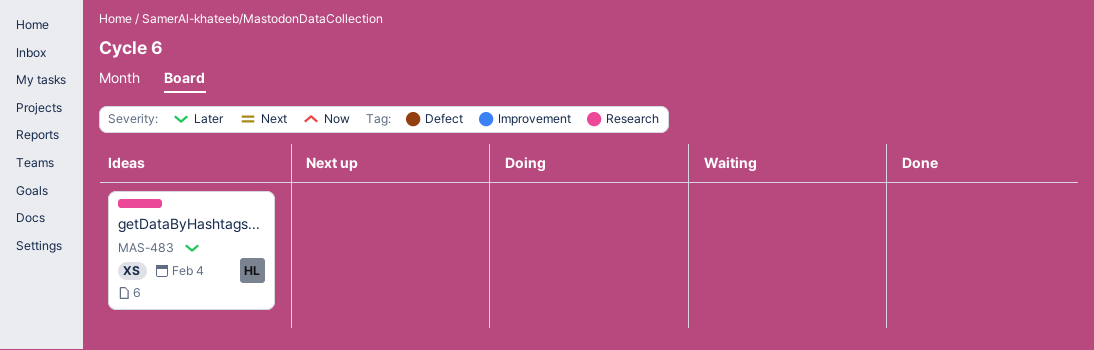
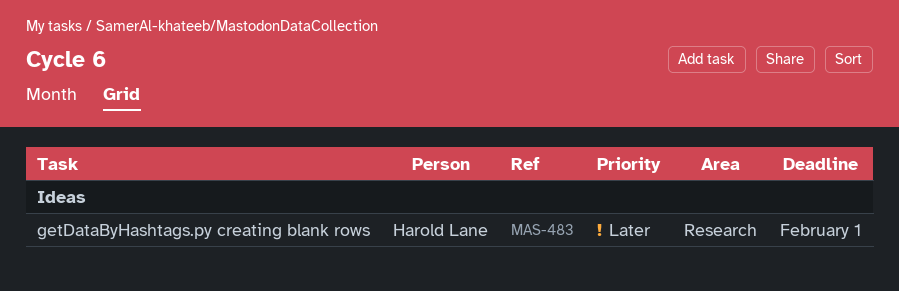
MAS-483, due: Feb 4 -> Feb 1

